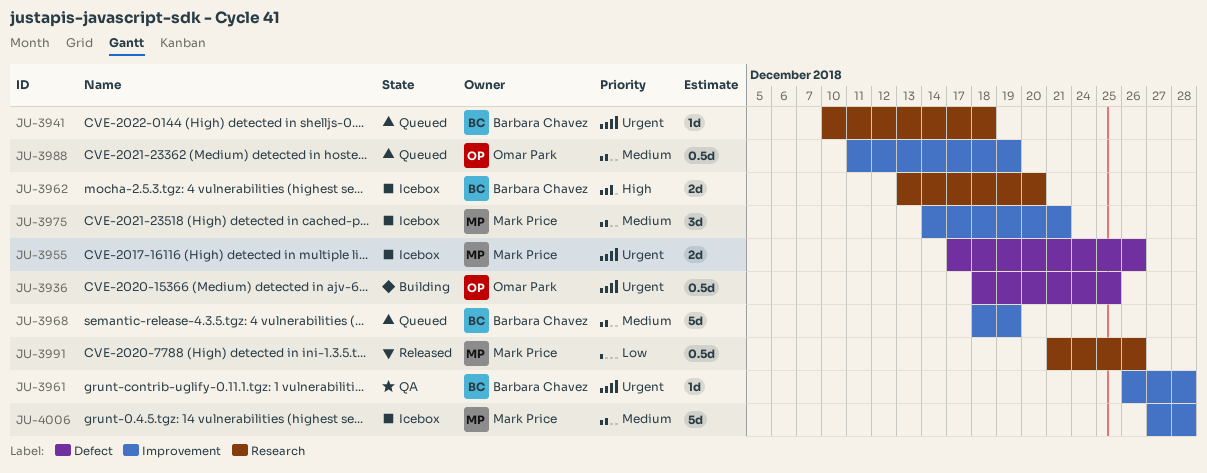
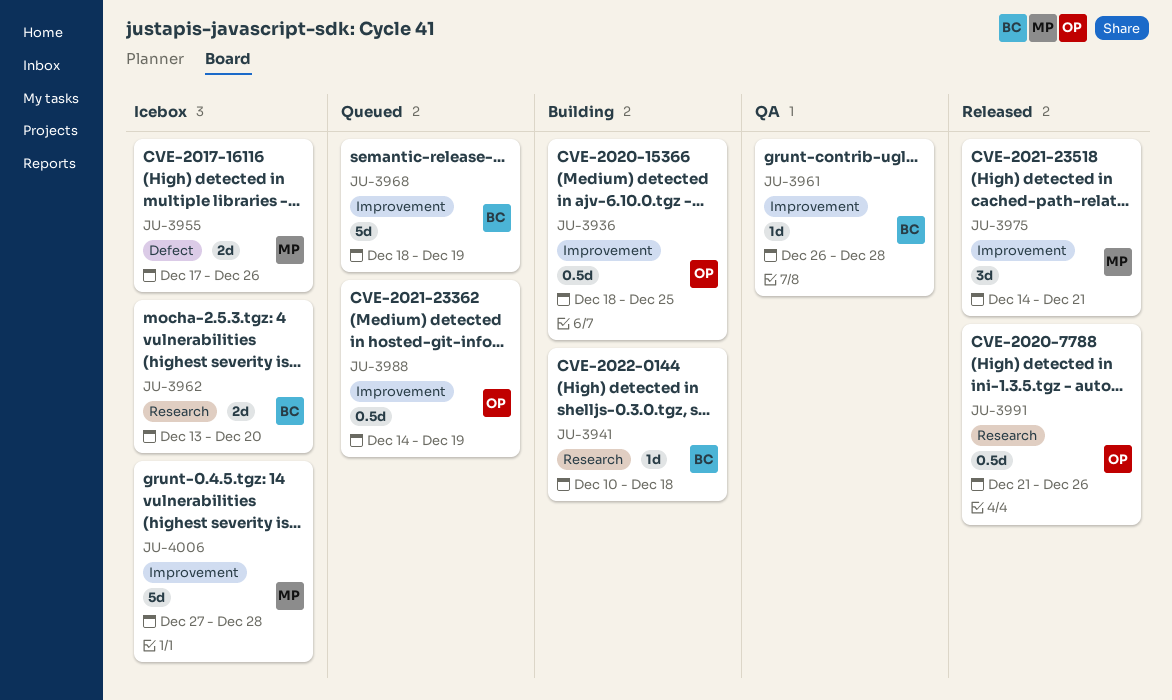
JU-3936, label: Defect -> Improvement
JU-3941, status: Queued -> Building
JU-3975, status: Icebox -> Released
JU-3988, start: Dec 11 -> Dec 14
JU-3991, owner: Mark Price -> Omar Park

